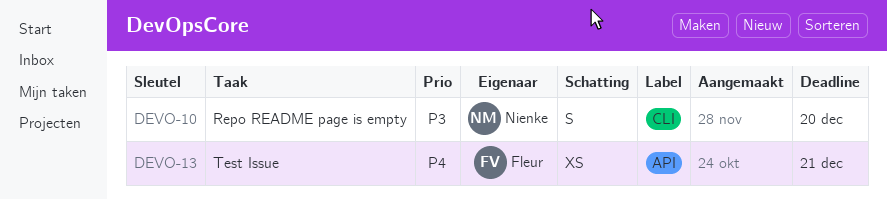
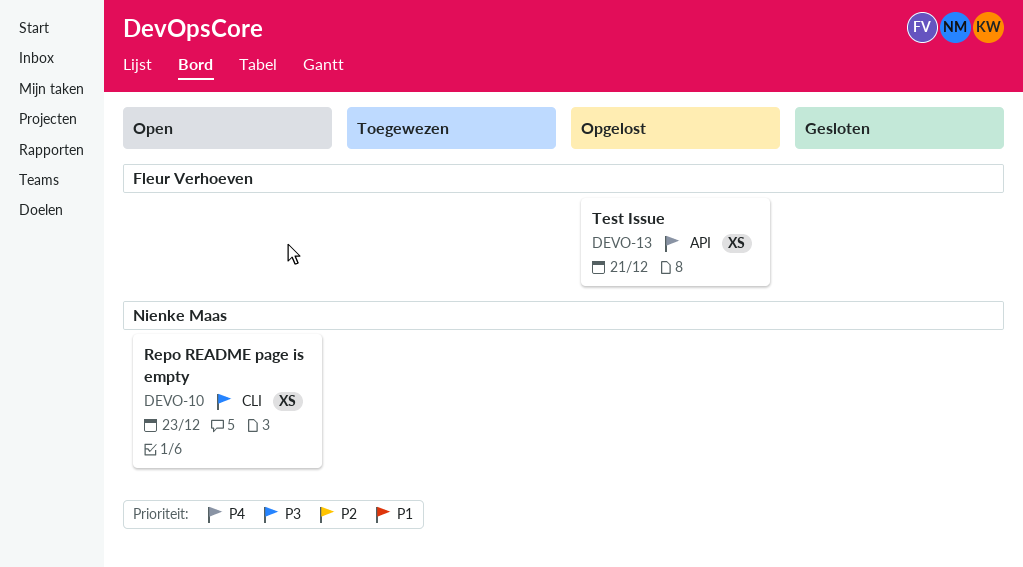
DEVO-10, estimate: S -> XS
DEVO-10, due: Dec 20 -> Dec 23

